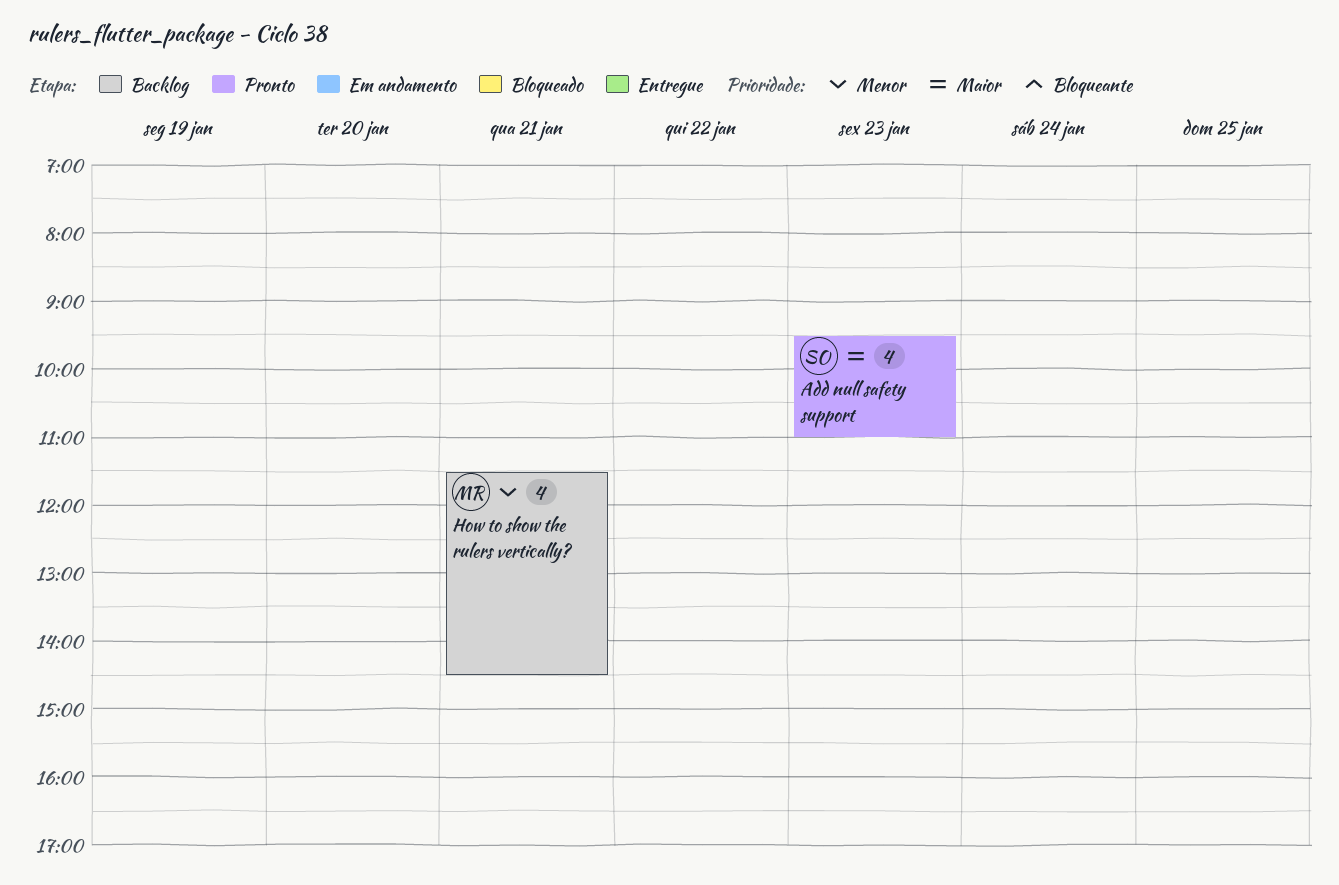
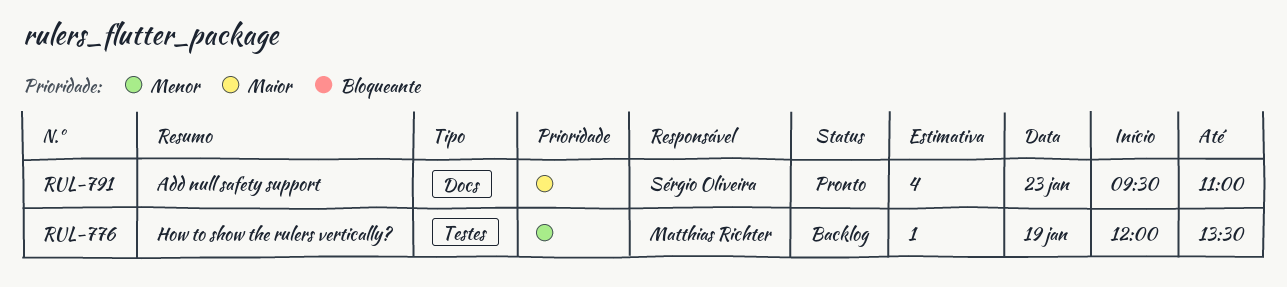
How to show the rulers vertically?, estimate: 4 -> 1
How to show the rulers vertically?, day: Jan 21 -> Jan 19
How to show the rulers vertically?, begins: 11:30 -> 12:00
How to show the rulers vertically?, ends: 14:30 -> 13:30

